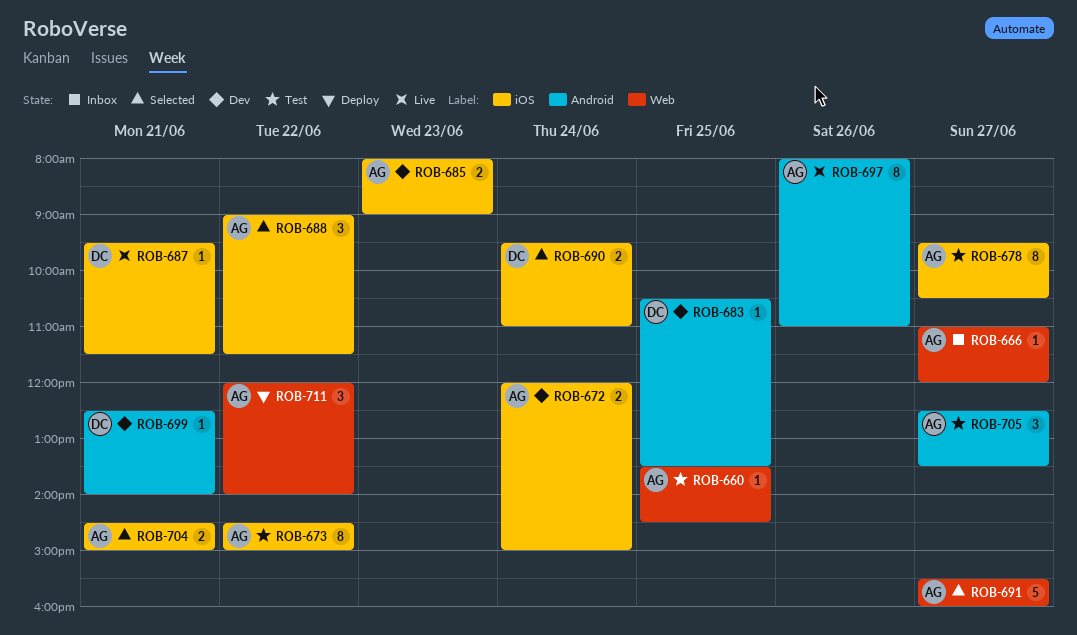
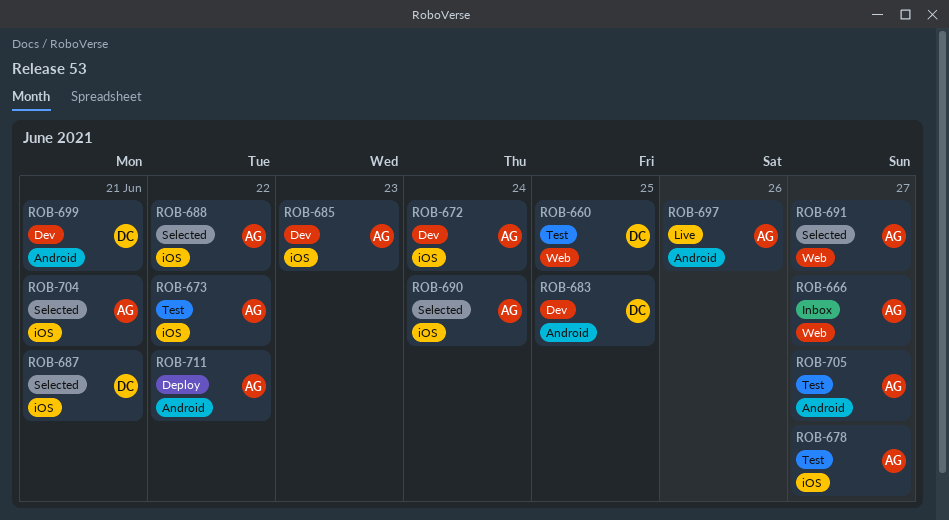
ROB-660, owner: AG -> DC
ROB-687, status: Live -> Selected
ROB-690, owner: DC -> AG
ROB-711, label: Web -> Android

